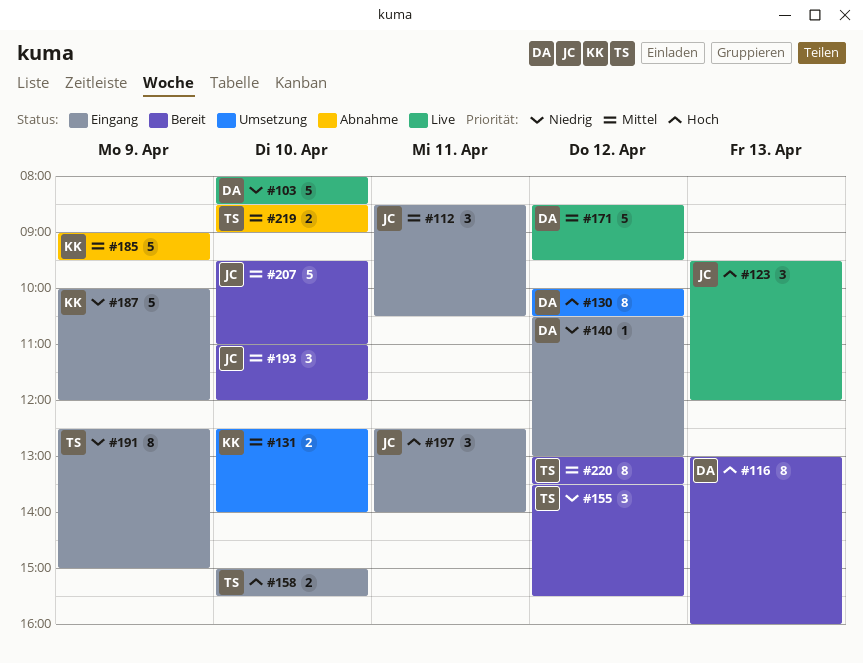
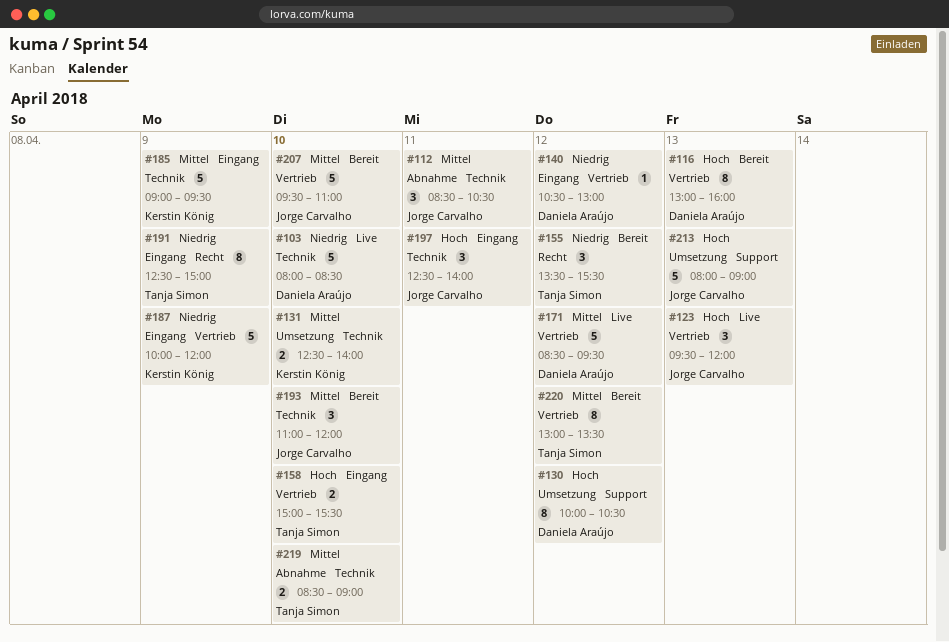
#112, status: Eingang -> Abnahme
#185, status: Abnahme -> Eingang
#213: none -> present

